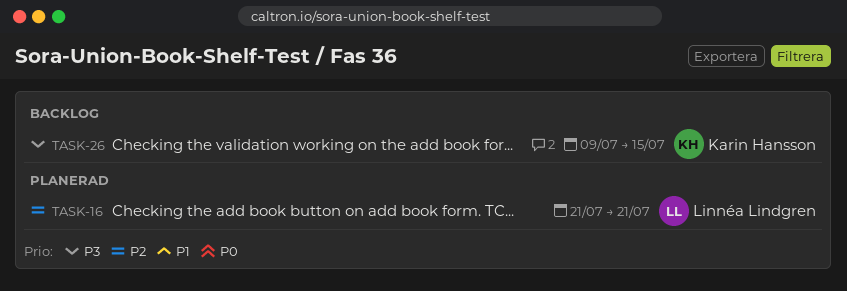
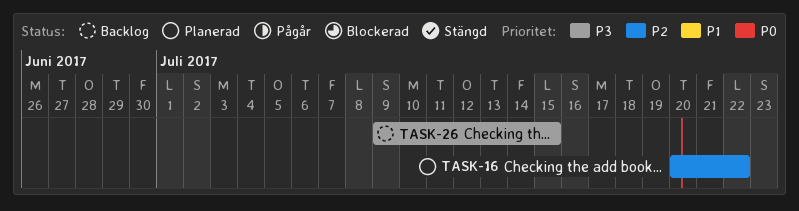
TASK-16, start: Jul 21 -> Jul 20
TASK-16, due: Jul 21 -> Jul 22

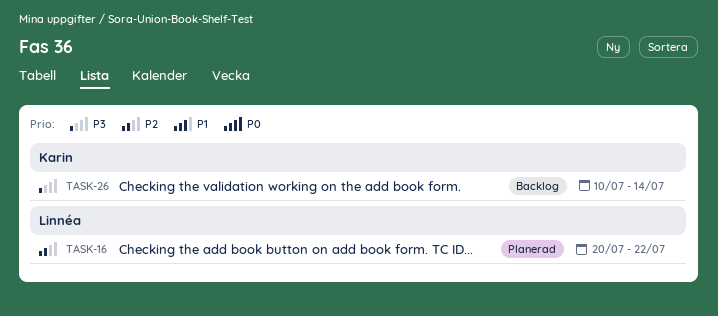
TASK-26, start: Jul 9 -> Jul 10
TASK-26, due: Jul 15 -> Jul 14

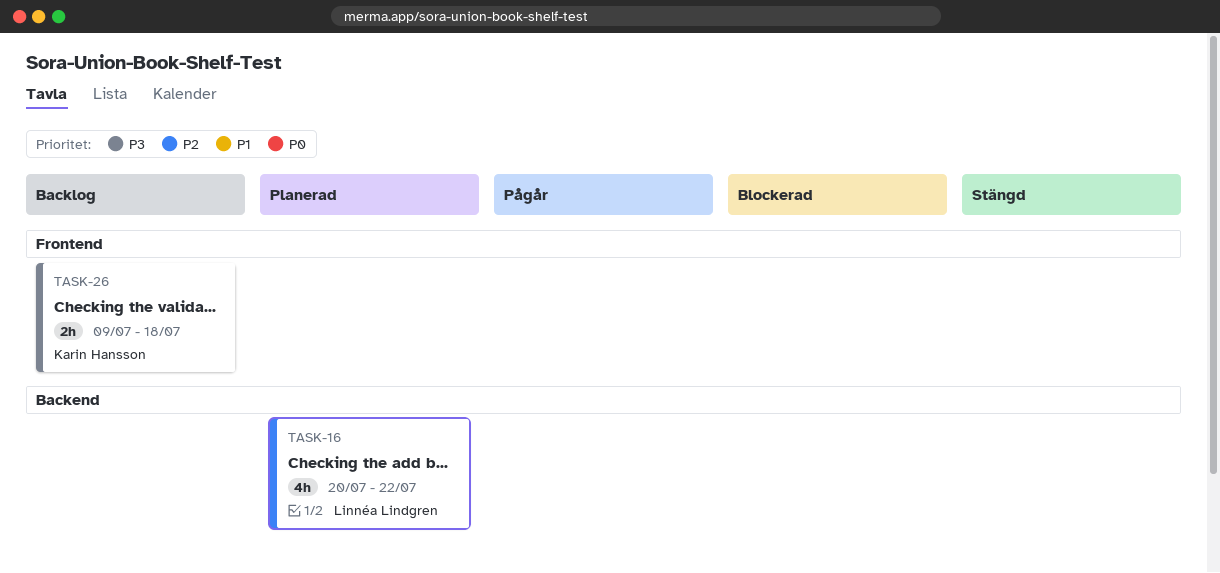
TASK-26, start: Jul 10 -> Jul 9
TASK-26, due: Jul 14 -> Jul 18

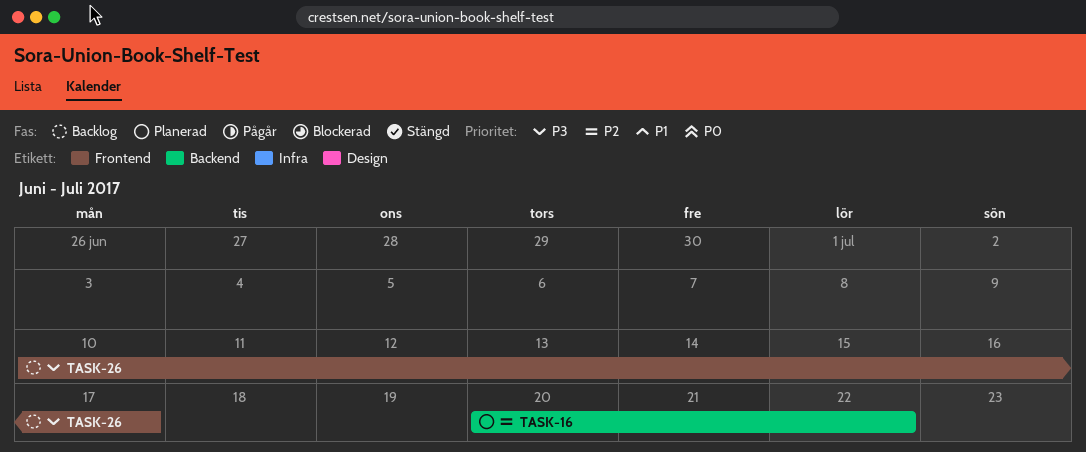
TASK-26, start: Jul 9 -> Jul 10
TASK-26, due: Jul 18 -> Jul 17

